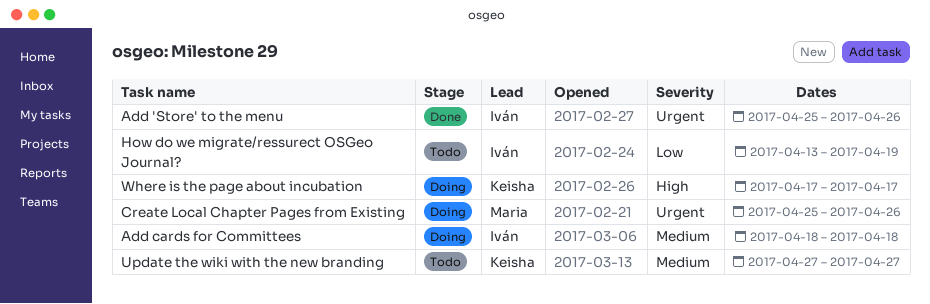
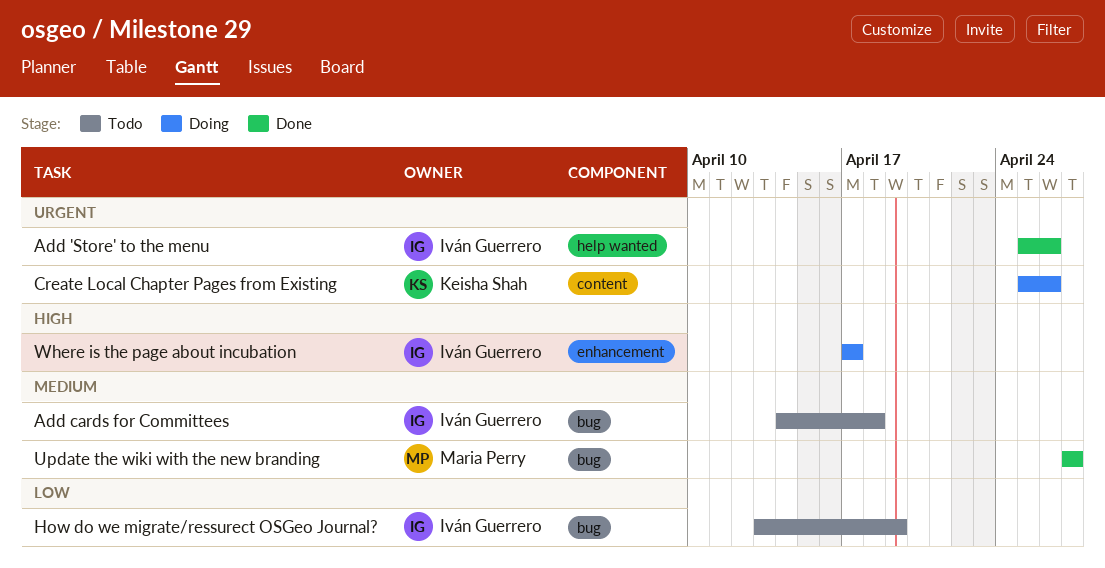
Add cards for Committees, status: Doing -> Todo
Add cards for Committees, start: Apr 18 -> Apr 14
Create Local Chapter Pages from Existing, owner: Maria Perry -> Keisha Shah
Update the wiki with the new branding, status: Todo -> Done
Update the wiki with the new branding, owner: Keisha Shah -> Maria Perry
Where is the page about incubation, owner: Keisha Shah -> Iván Guerrero

